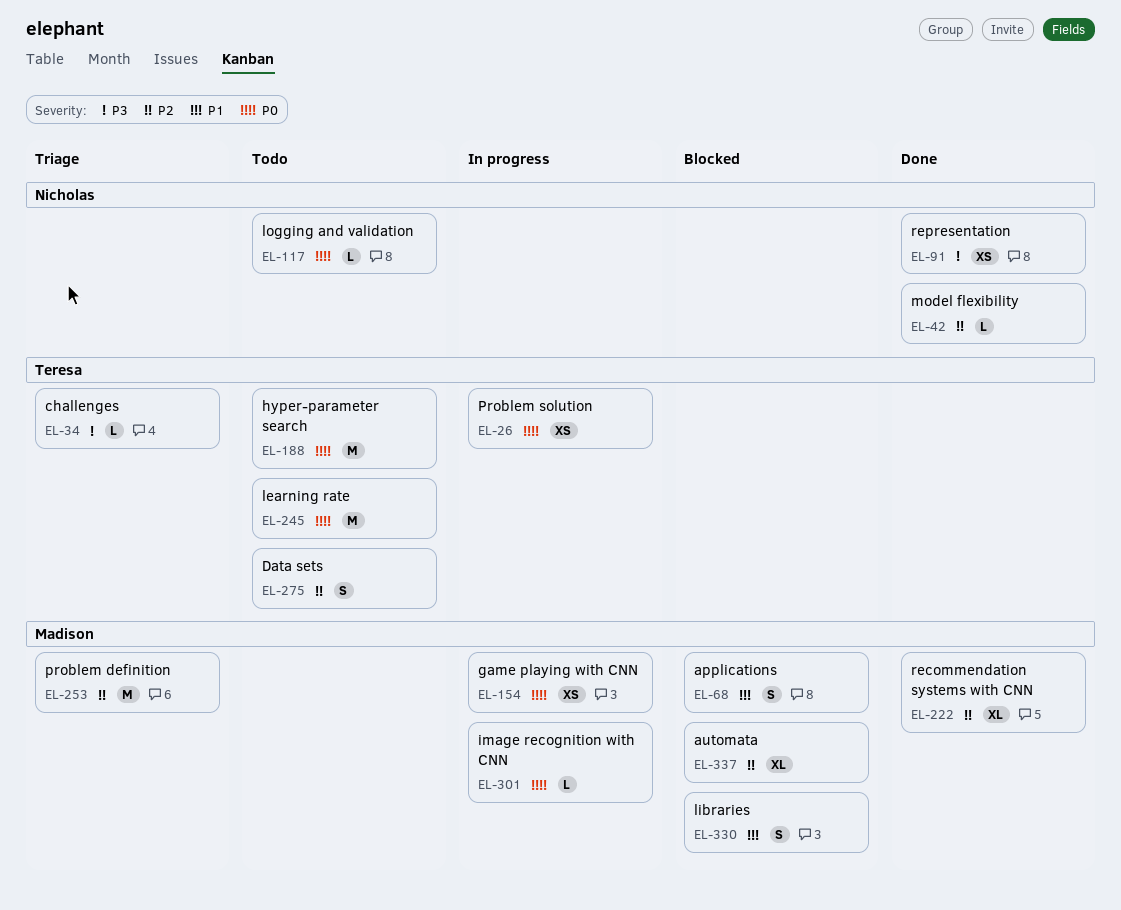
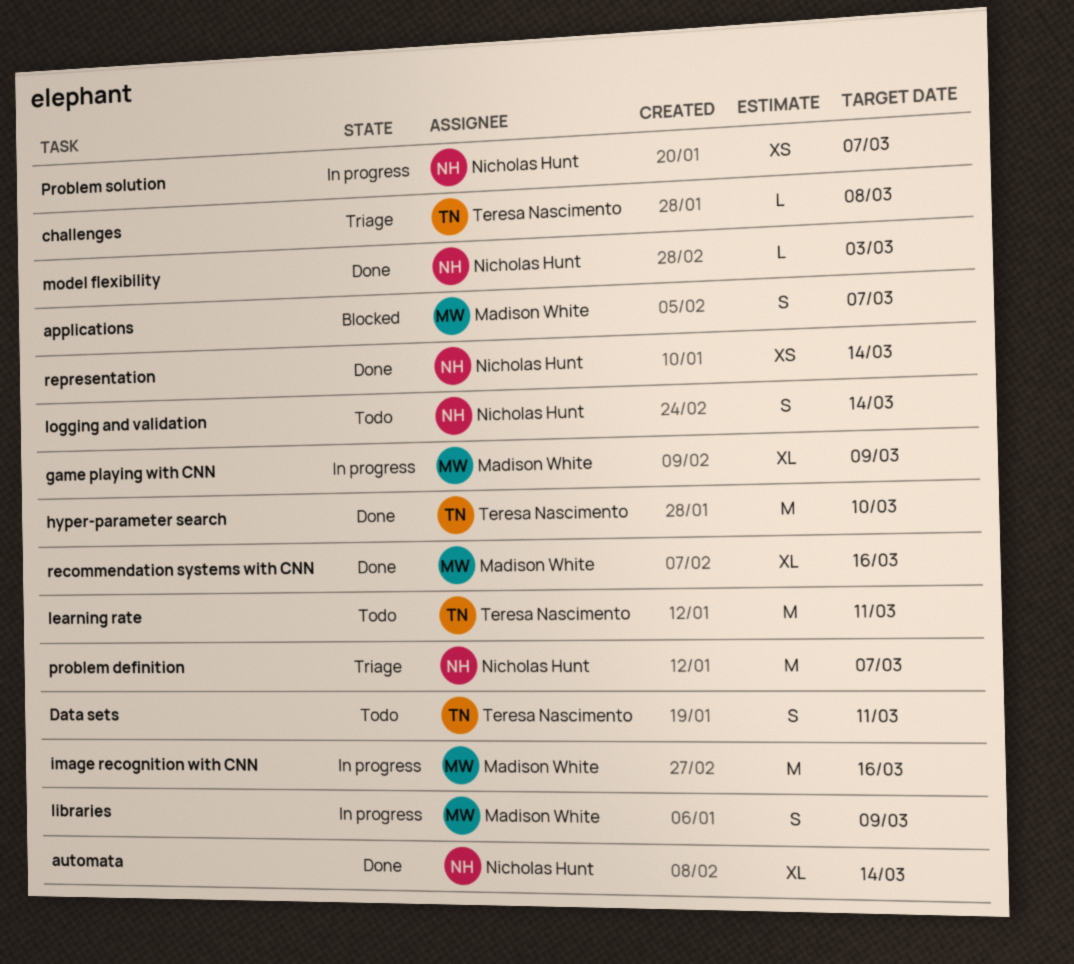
automata, status: Blocked -> Done
automata, owner: Madison White -> Nicholas Hunt
game playing with CNN, estimate: XS -> XL
hyper-parameter search, status: Todo -> Done
image recognition with CNN, estimate: L -> M
libraries, status: Blocked -> In progress
logging and validation, estimate: L -> S
problem definition, owner: Madison White -> Nicholas Hunt
Problem solution, owner: Teresa Nascimento -> Nicholas Hunt

